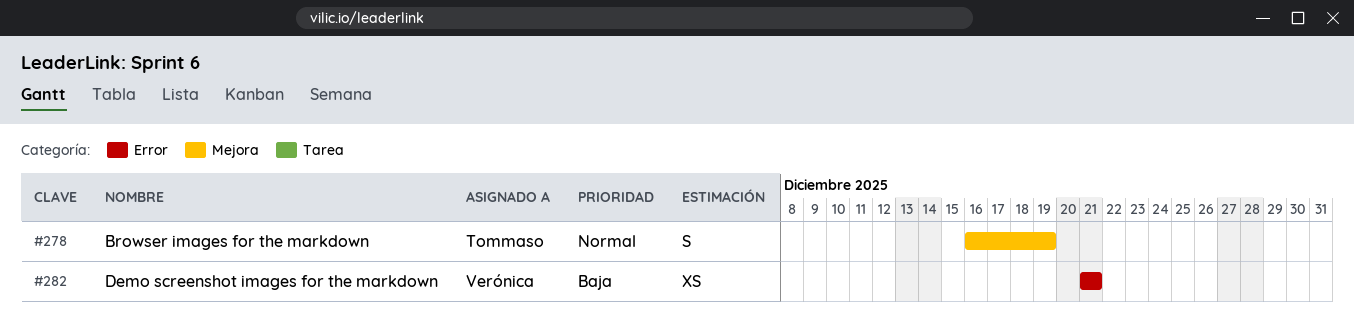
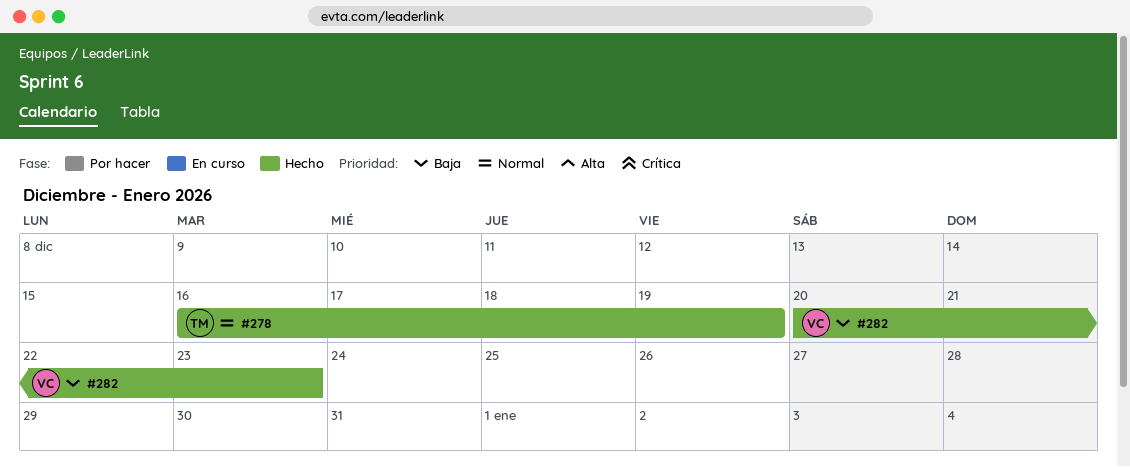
#282, start: Dec 21 -> Dec 20
#282, due: Dec 21 -> Dec 23

